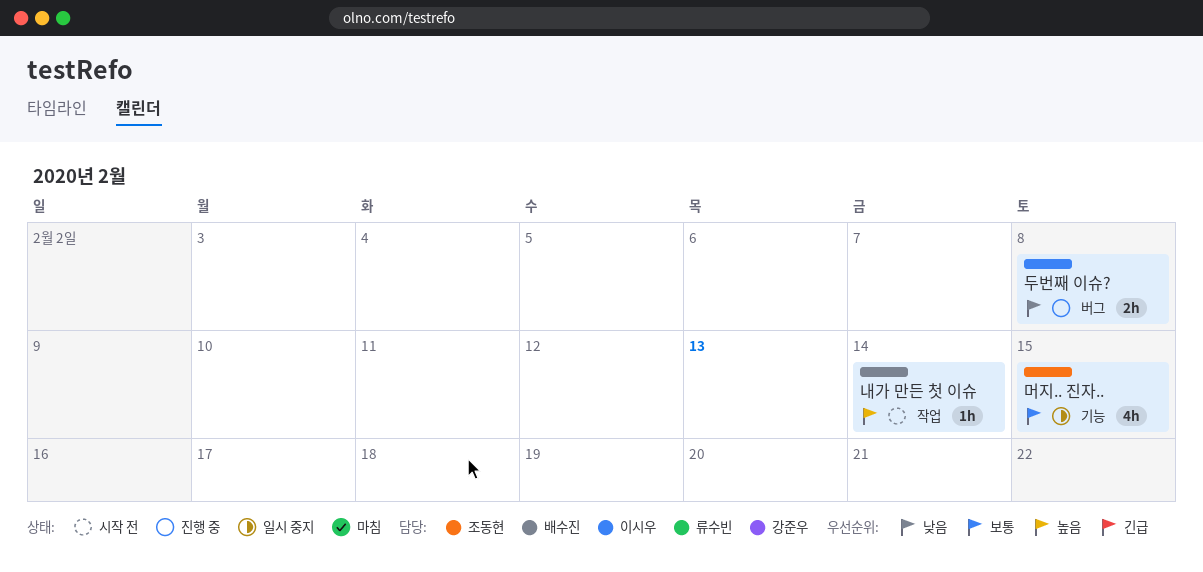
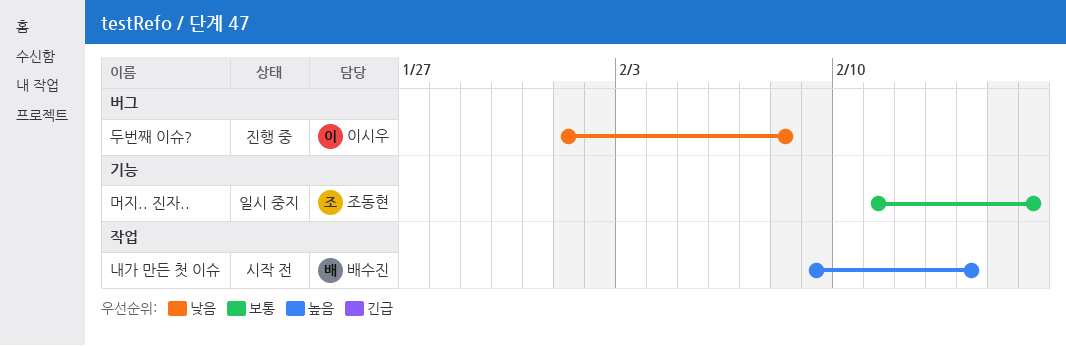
머지.. 진자.., due: Feb 15 -> Feb 16

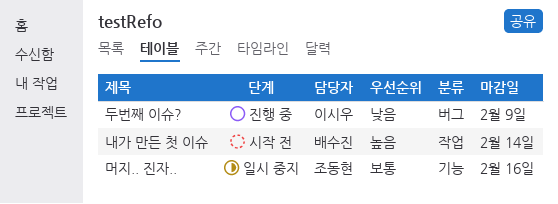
두번째 이슈?, due: Feb 8 -> Feb 9

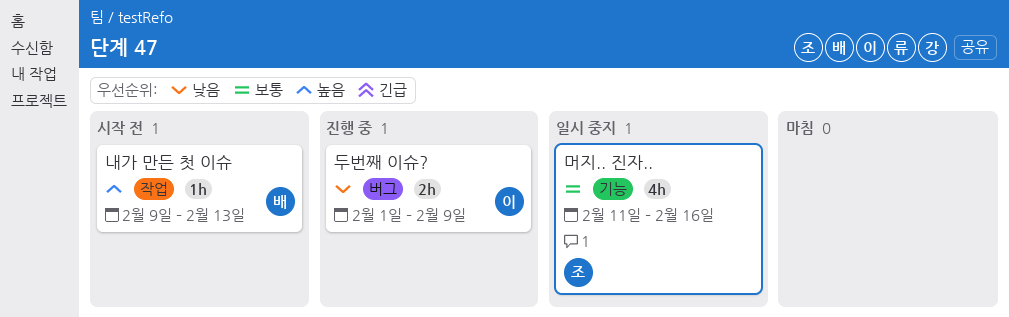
내가 만든 첫 이슈, due: Feb 14 -> Feb 13

